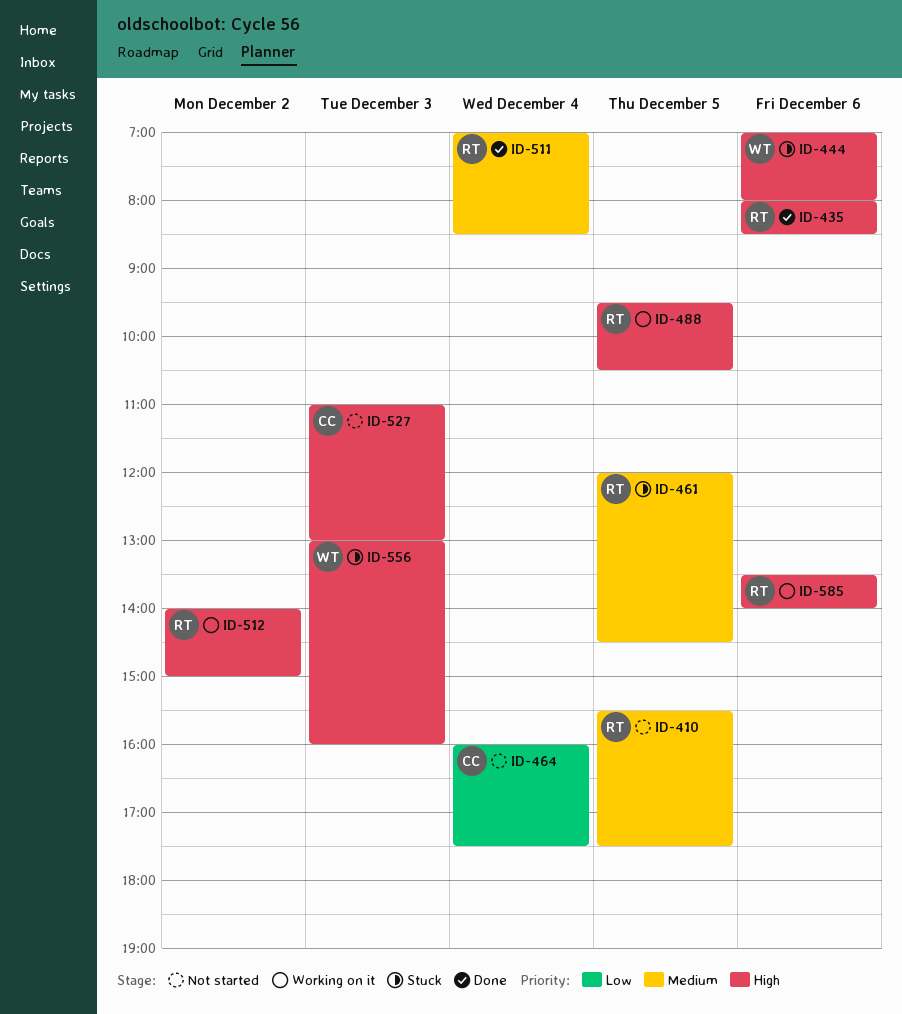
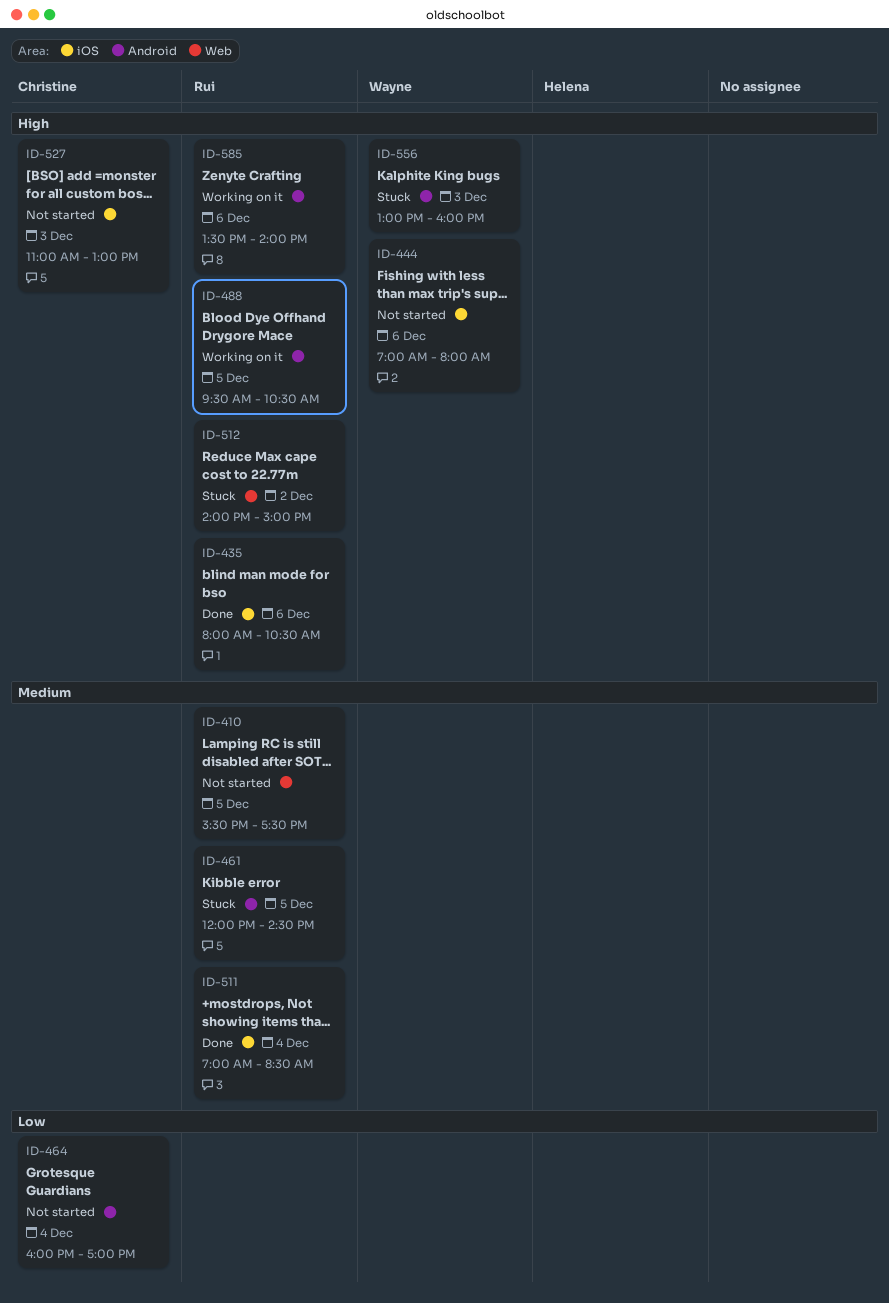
ID-435, ends: 08:30 -> 10:30
ID-444, status: Stuck -> Not started
ID-464, ends: 17:30 -> 17:00
ID-512, status: Working on it -> Stuck

